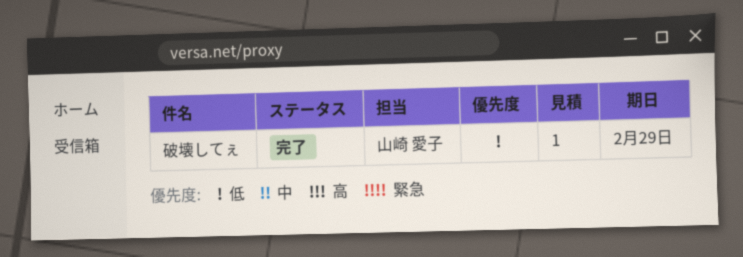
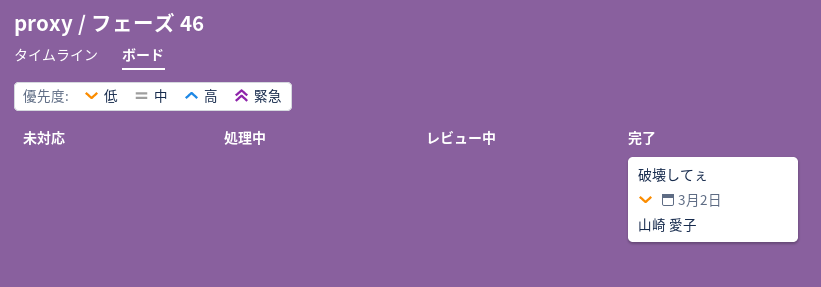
破壊してぇ, due: Feb 29 -> Mar 2

